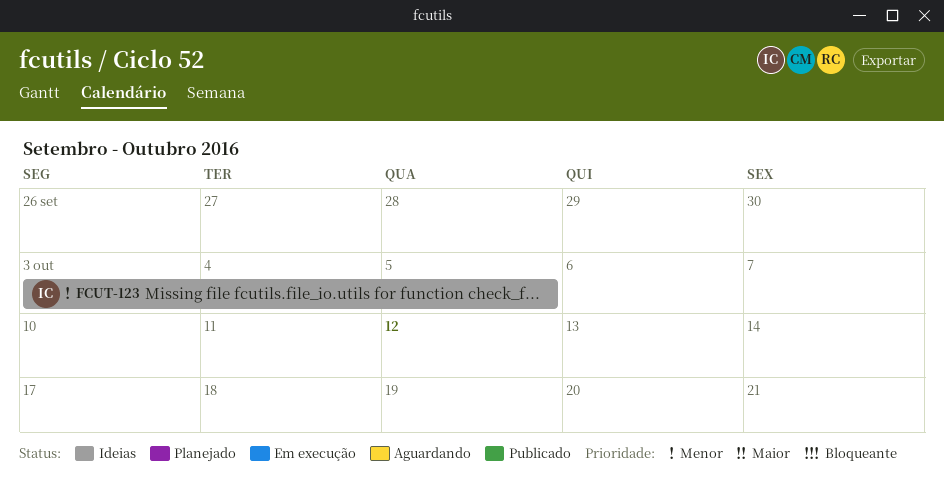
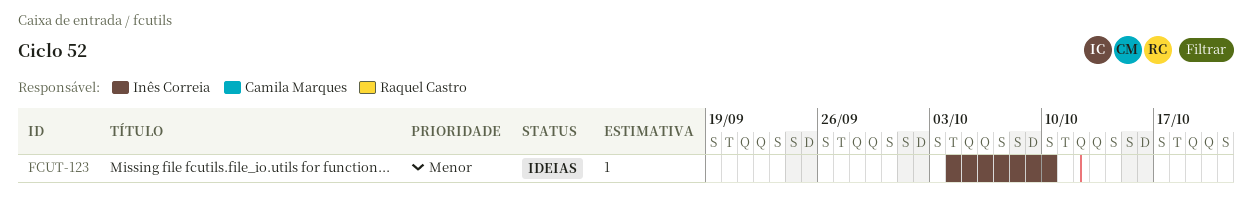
FCUT-123, start: Oct 3 -> Oct 4
FCUT-123, due: Oct 5 -> Oct 10

